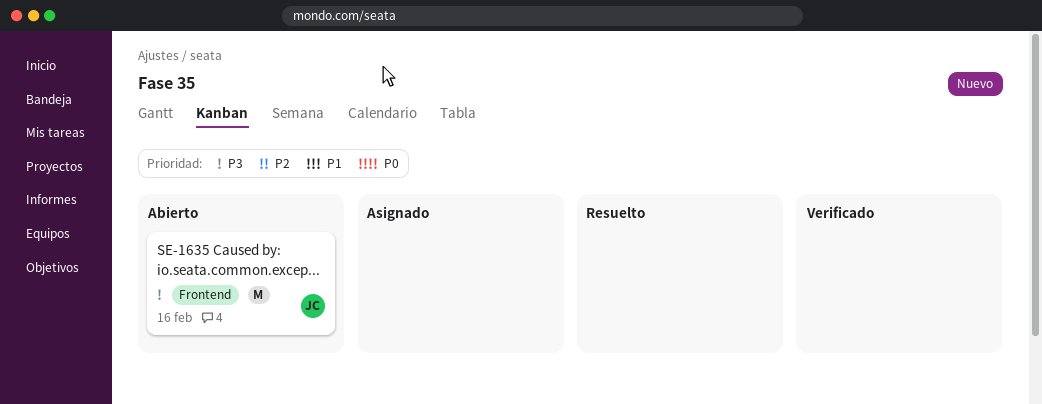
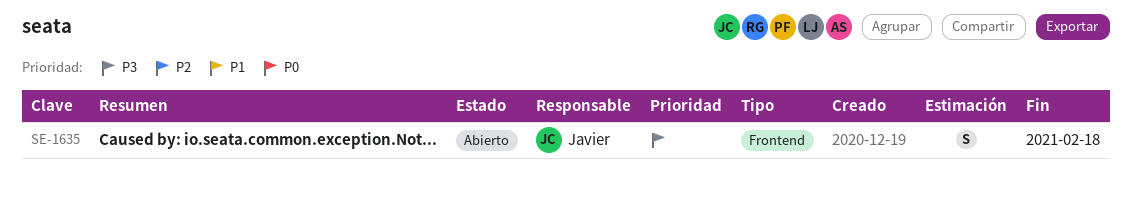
SE-1635, estimate: M -> S
SE-1635, due: Feb 16 -> Feb 18

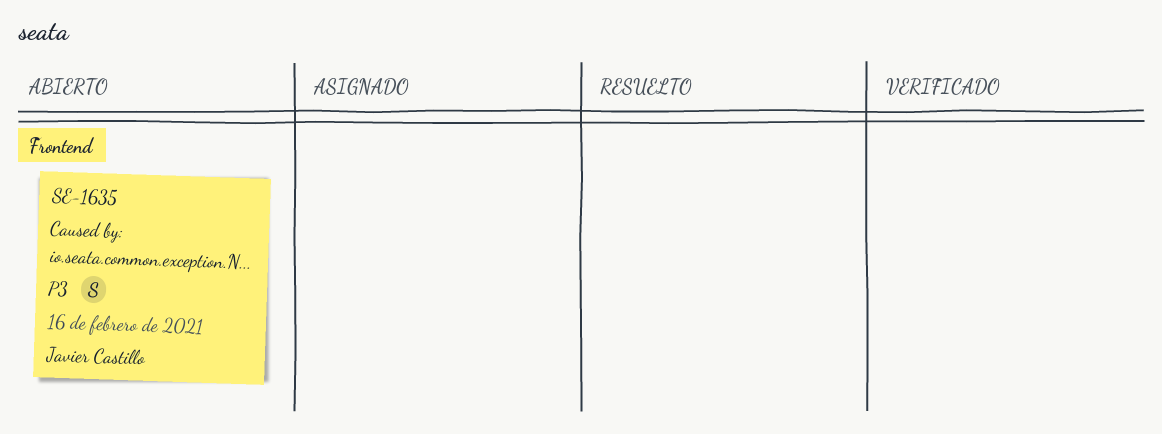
SE-1635, due: Feb 18 -> Feb 16

